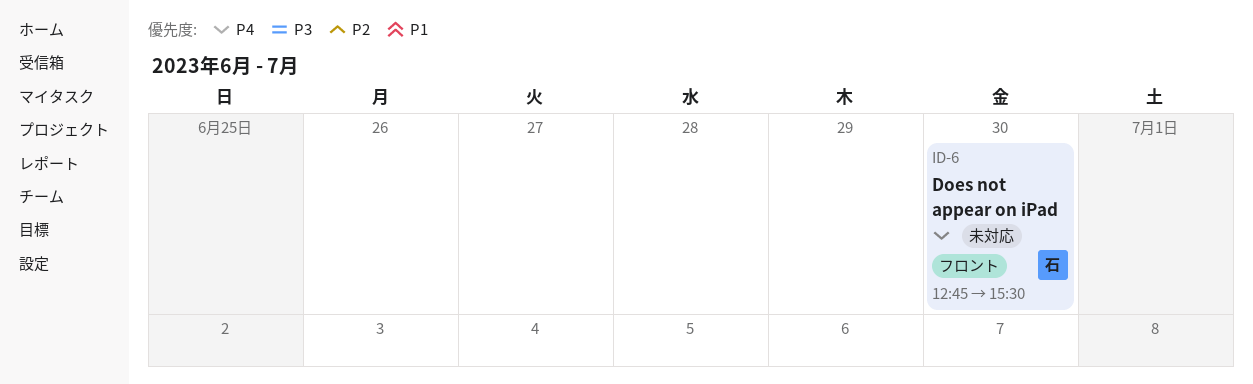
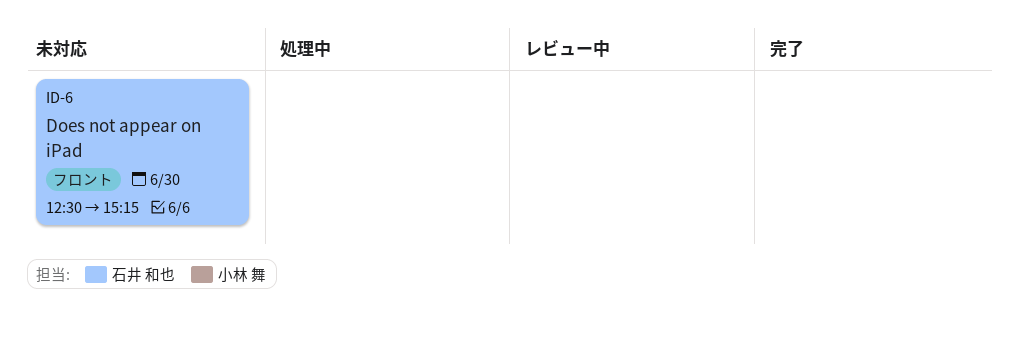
ID-6, begins: 12:45 -> 12:30
ID-6, ends: 15:30 -> 15:15

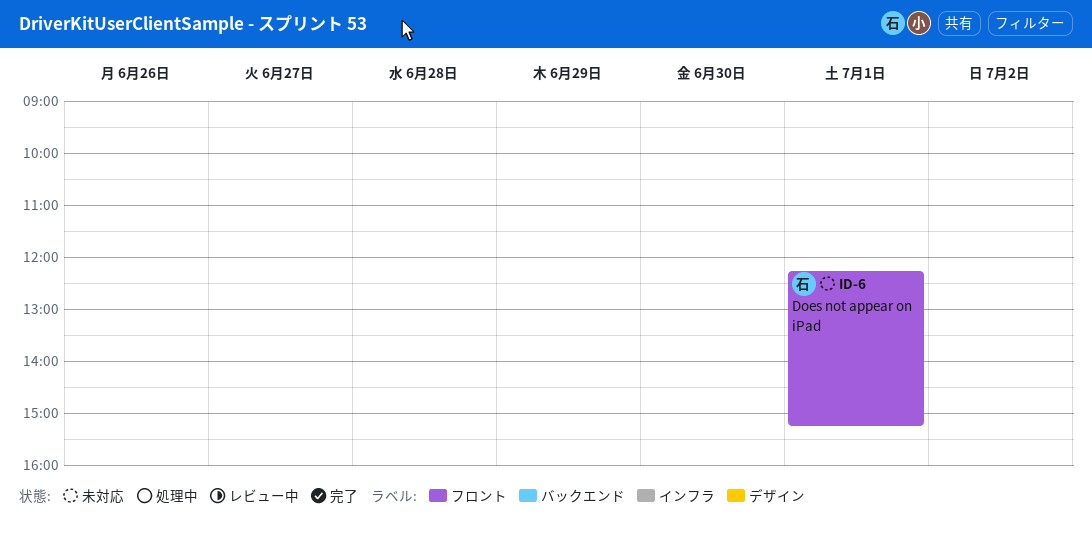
ID-6, day: Jun 30 -> Jul 1
ID-6, begins: 12:30 -> 12:15

